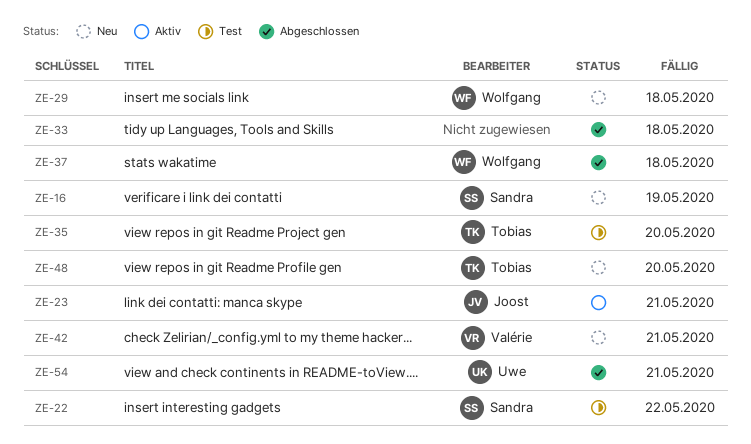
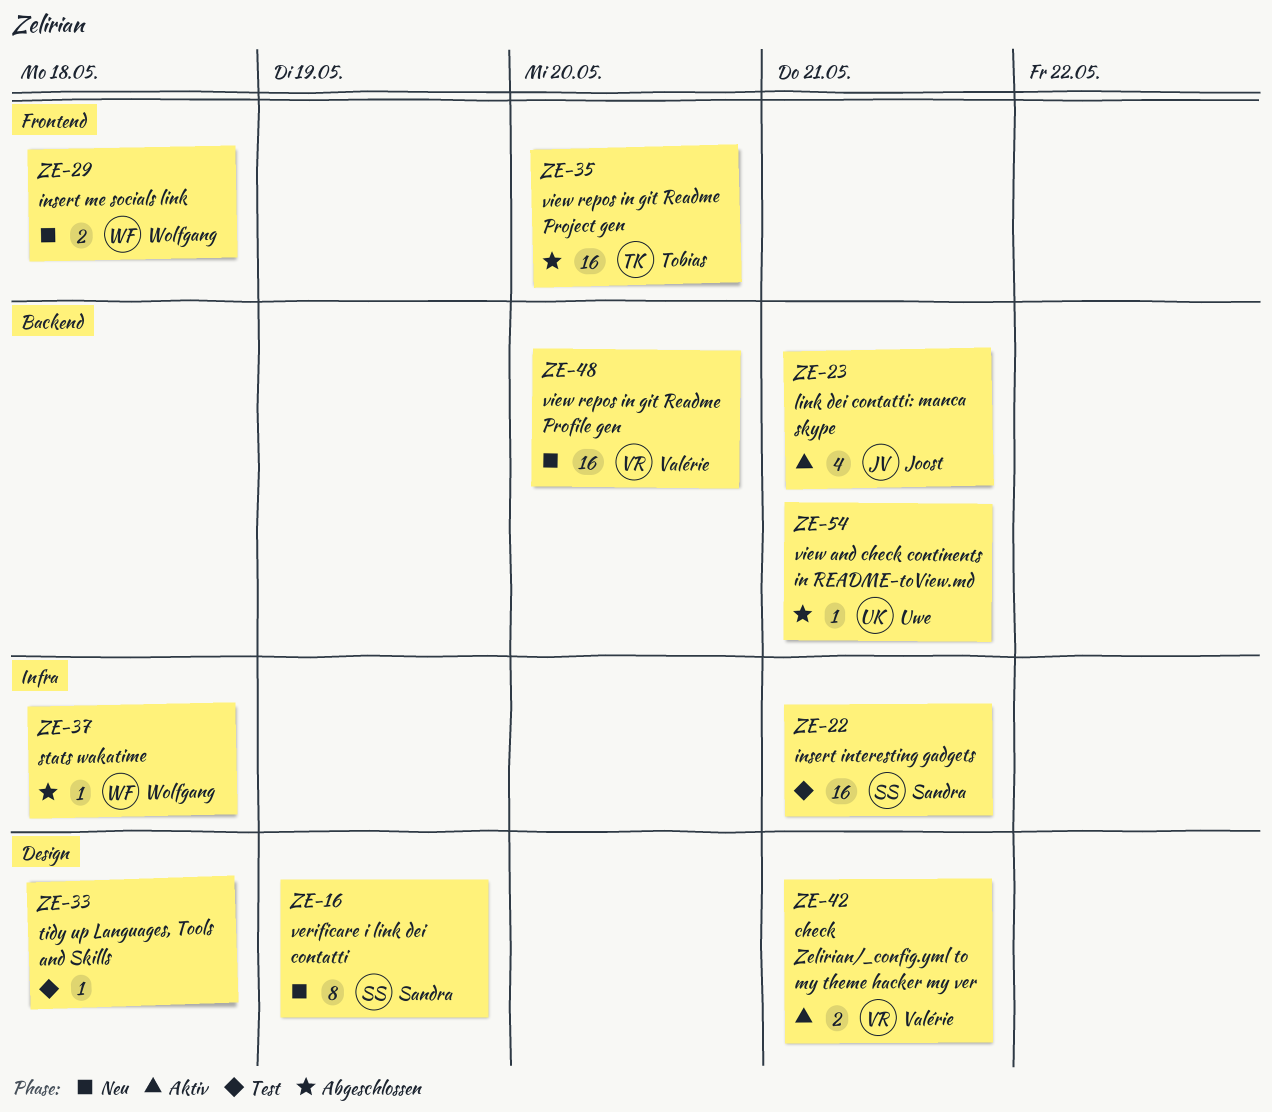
ZE-22, due: May 22 -> May 21
ZE-33, status: Abgeschlossen -> Test
ZE-35, status: Test -> Abgeschlossen
ZE-42, status: Neu -> Aktiv
ZE-48, owner: Tobias -> Valérie

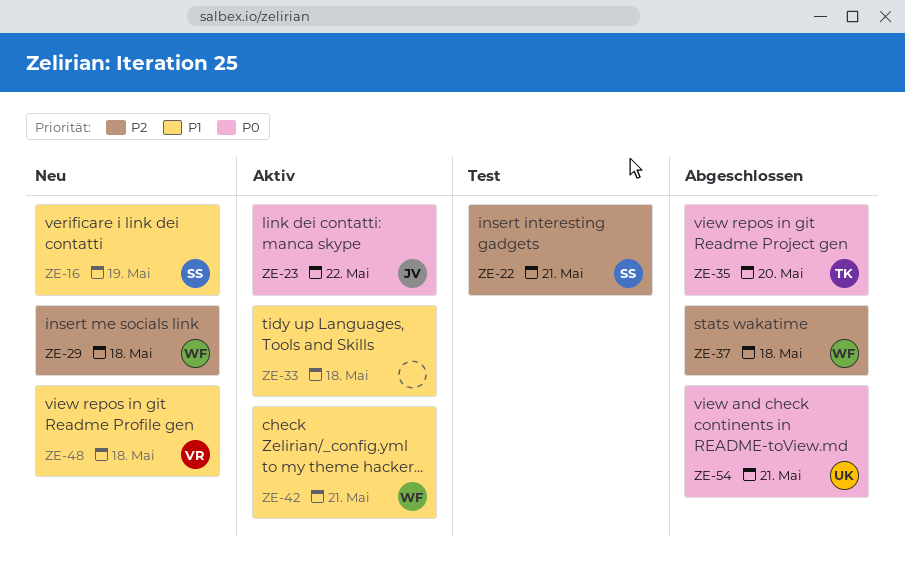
ZE-23, due: May 21 -> May 22
ZE-33, status: Test -> Aktiv
ZE-42, owner: Valérie -> Wolfgang
ZE-48, due: May 20 -> May 18

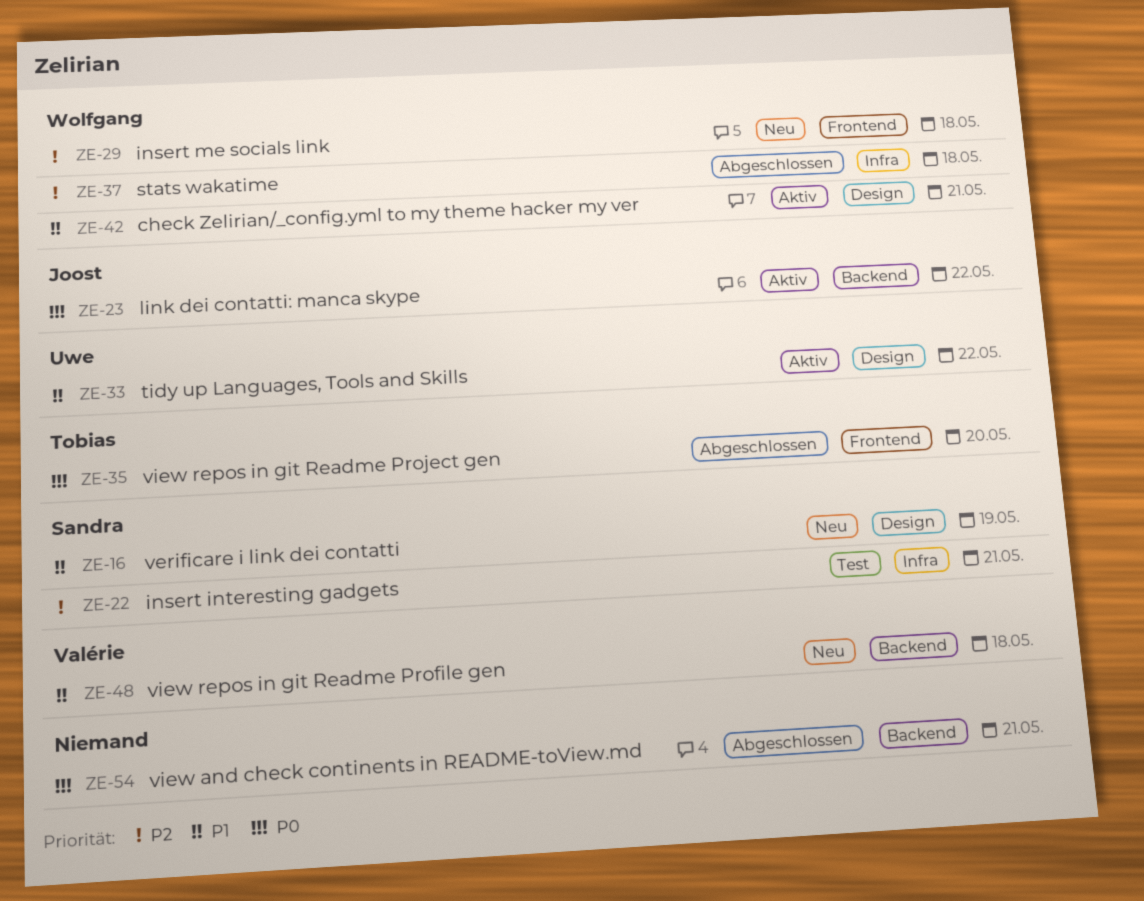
ZE-33, owner: none -> Uwe
ZE-33, due: May 18 -> May 22
ZE-54, owner: Uwe -> none

